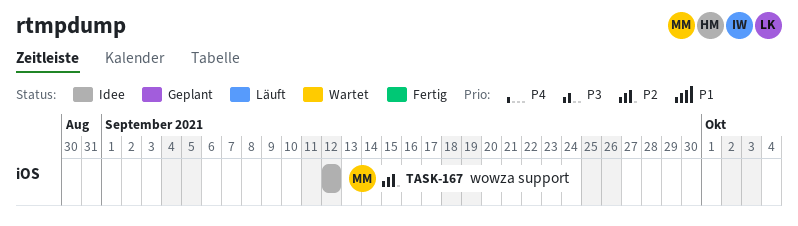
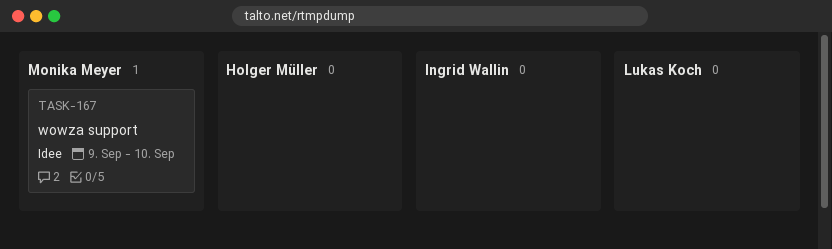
TASK-167, start: Sep 12 -> Sep 9
TASK-167, due: Sep 12 -> Sep 10

